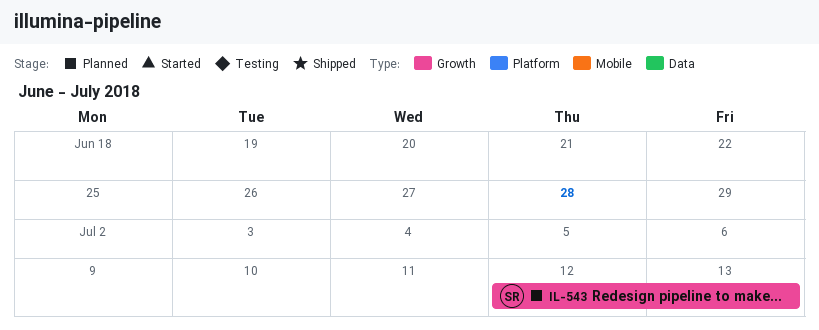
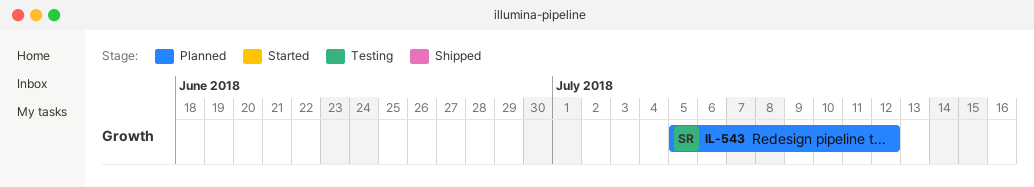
IL-543, start: Jul 12 -> Jul 5
IL-543, due: Jul 13 -> Jul 12

